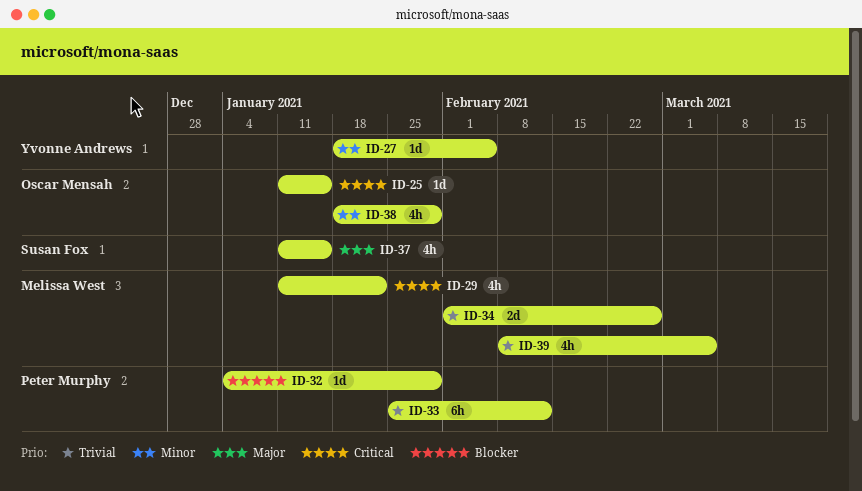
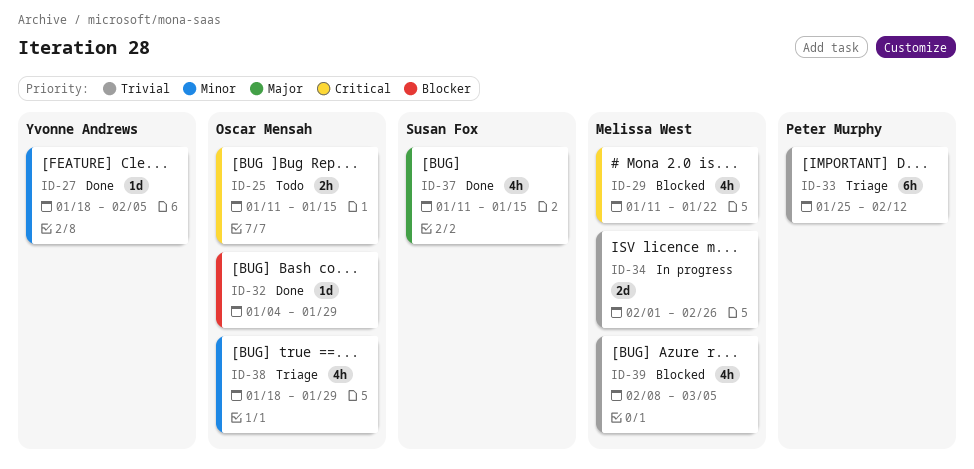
ID-25, estimate: 1d -> 2h
ID-32, owner: Peter Murphy -> Oscar Mensah

